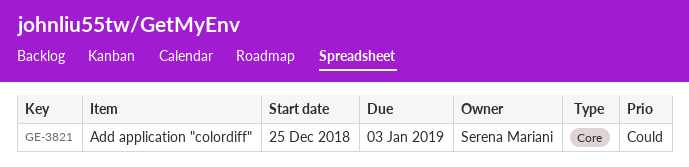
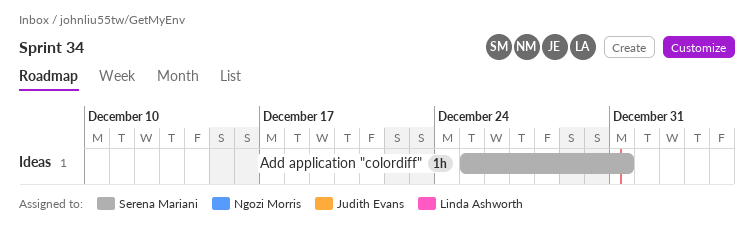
Add application "colordiff", due: Jan 3 -> Dec 31

